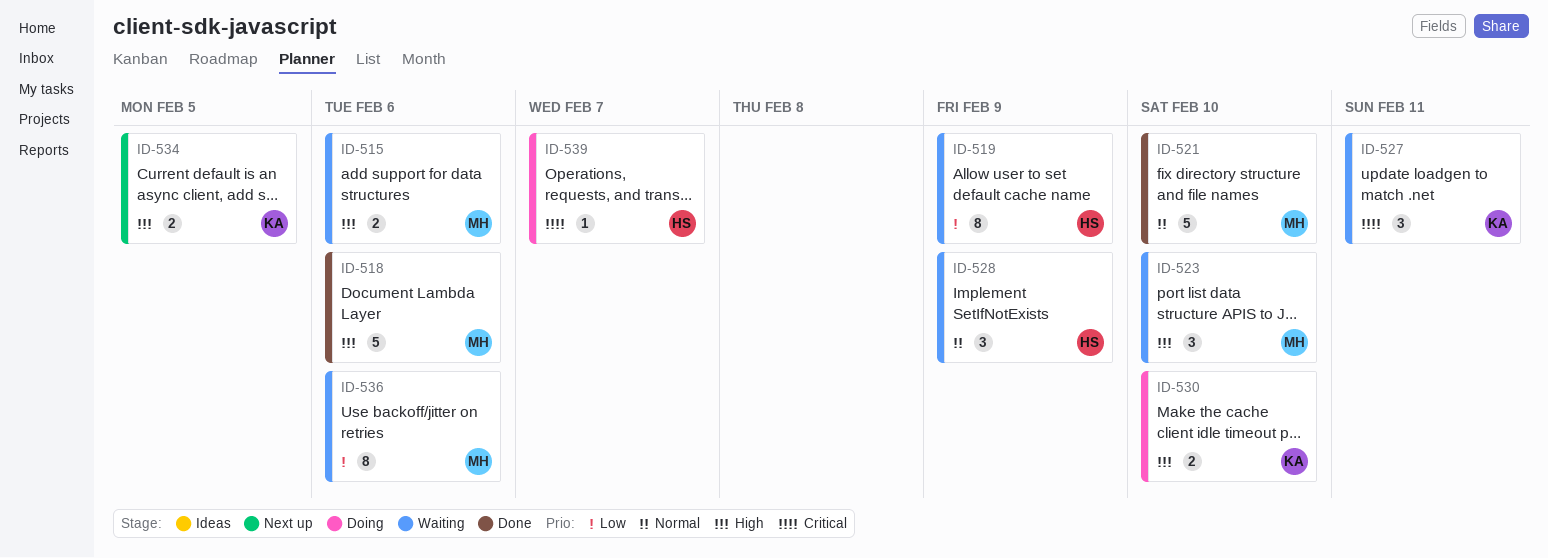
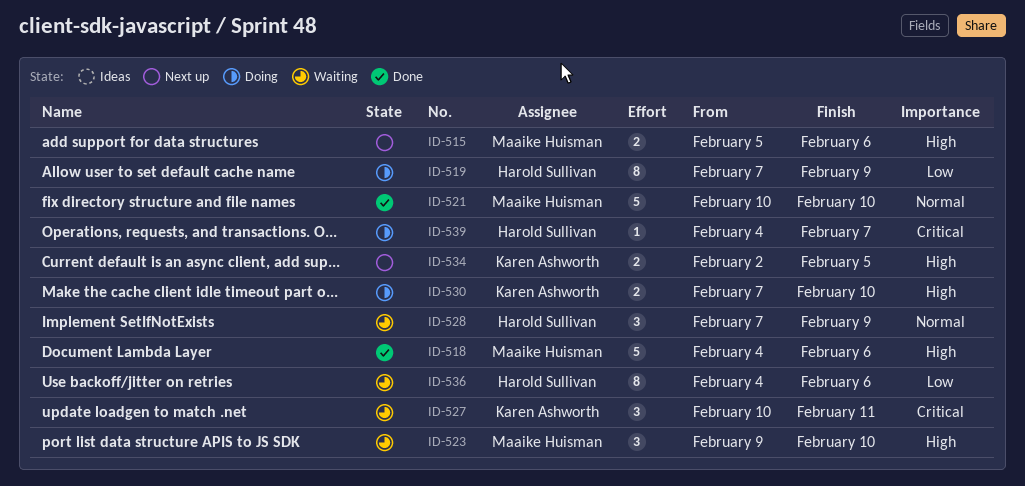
ID-515, status: Waiting -> Next up
ID-519, status: Waiting -> Doing
ID-536, owner: Maaike Huisman -> Harold Sullivan

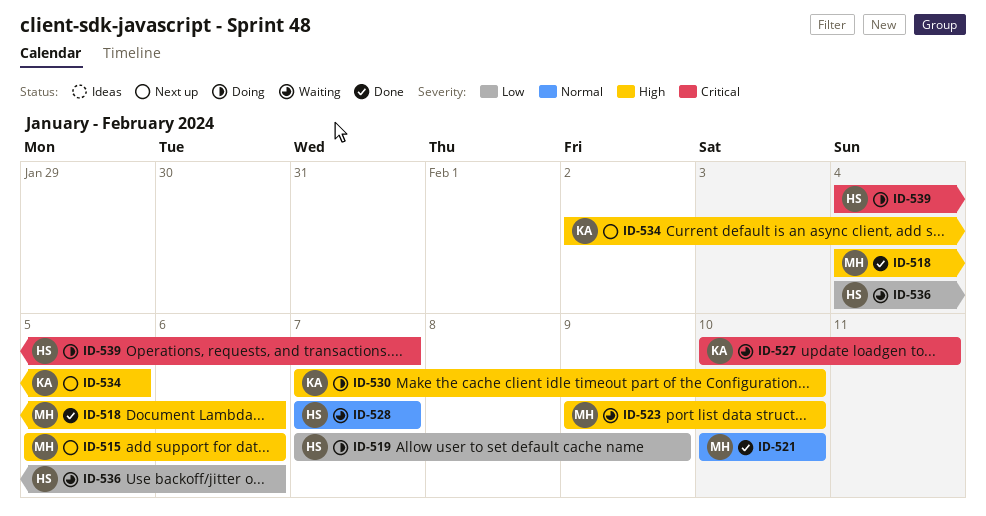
ID-528, due: Feb 9 -> Feb 7

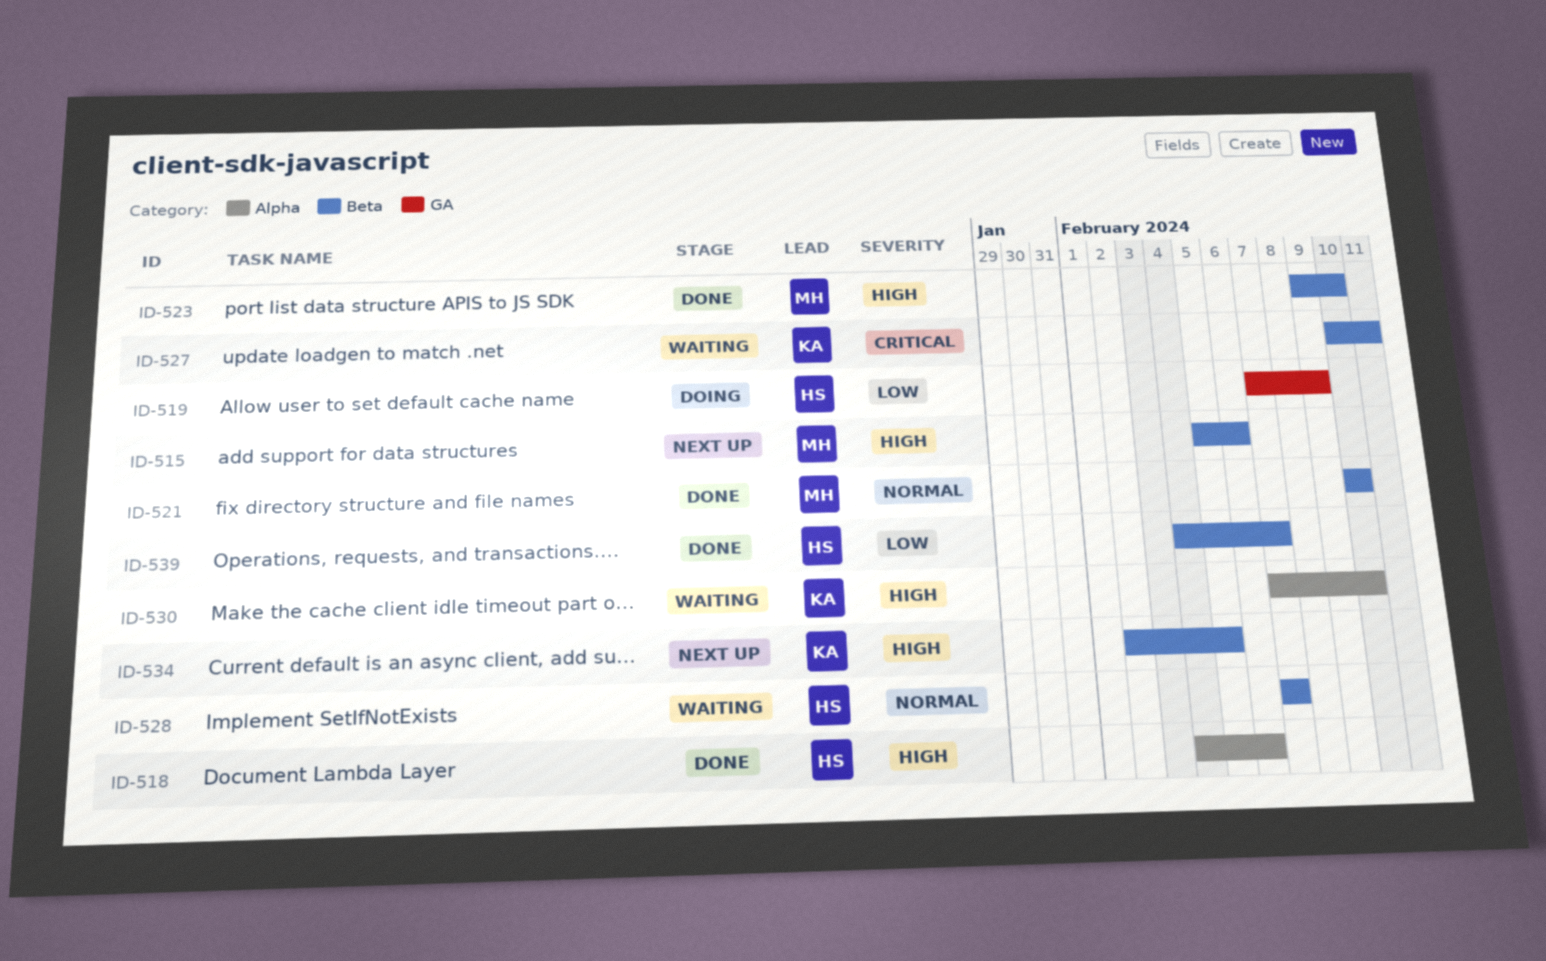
ID-518, owner: MH -> HS
ID-523, status: Waiting -> Done
ID-530, status: Doing -> Waiting
ID-536: present -> none
ID-539, status: Doing -> Done
ID-539, priority: Critical -> Low

